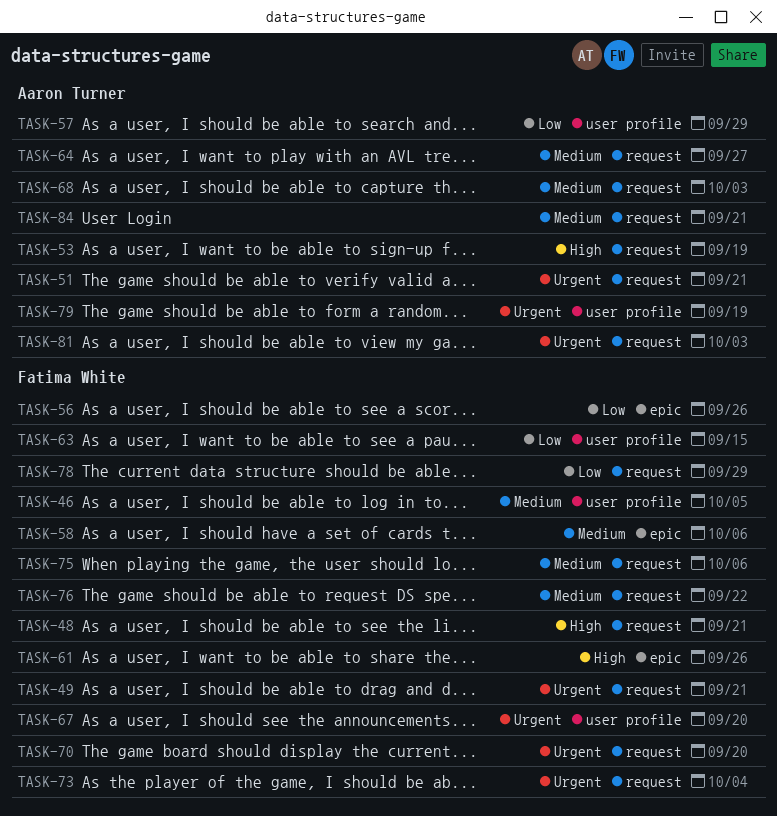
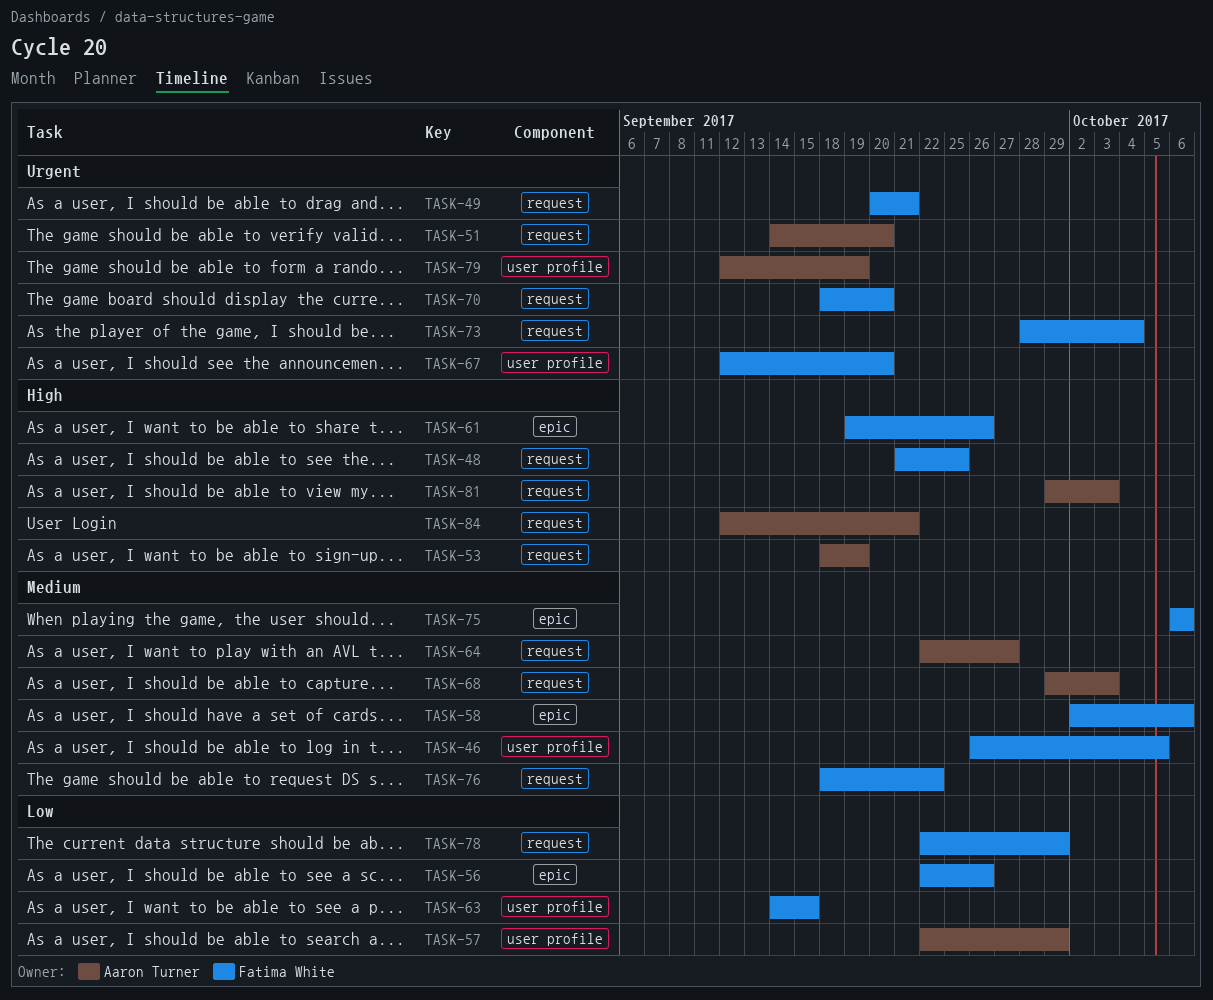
TASK-48, due: Sep 21 -> Sep 25
TASK-51, due: Sep 21 -> Sep 20
TASK-75, label: request -> epic
TASK-81, priority: Urgent -> High
TASK-84, priority: Medium -> High

